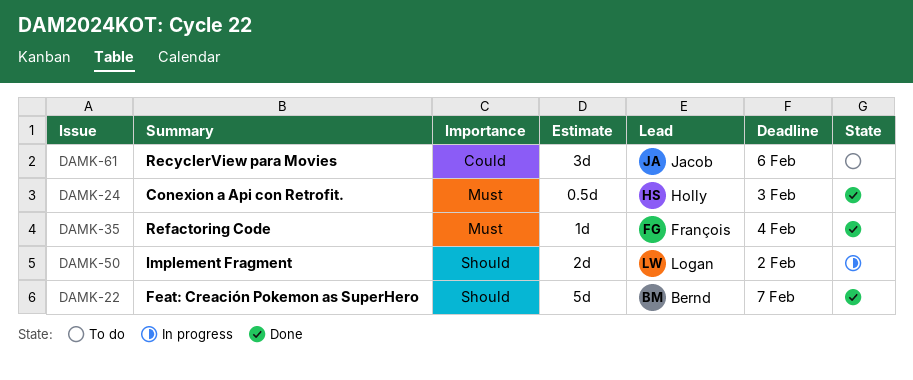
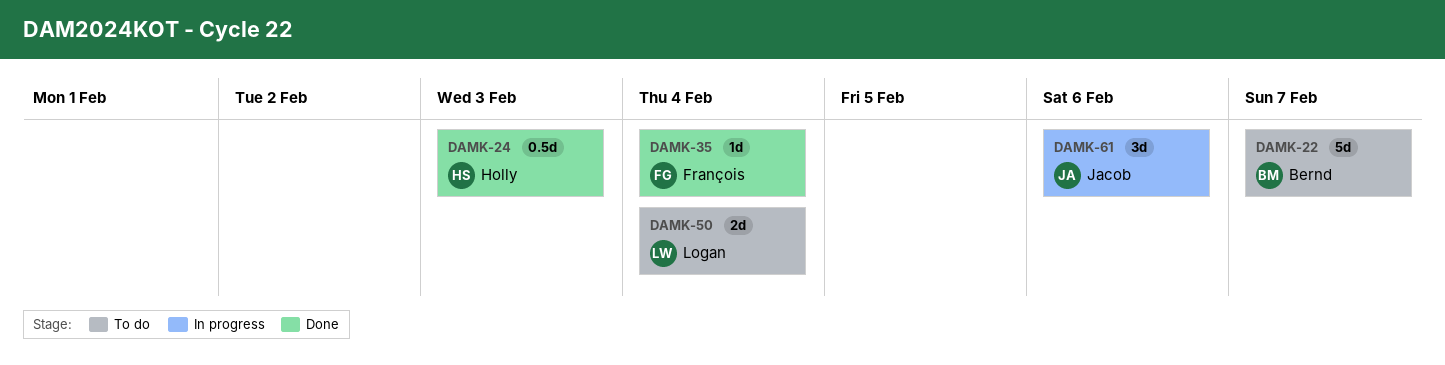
DAMK-22, status: Done -> To do
DAMK-50, status: In progress -> To do
DAMK-50, due: Feb 2 -> Feb 4
DAMK-61, status: To do -> In progress

